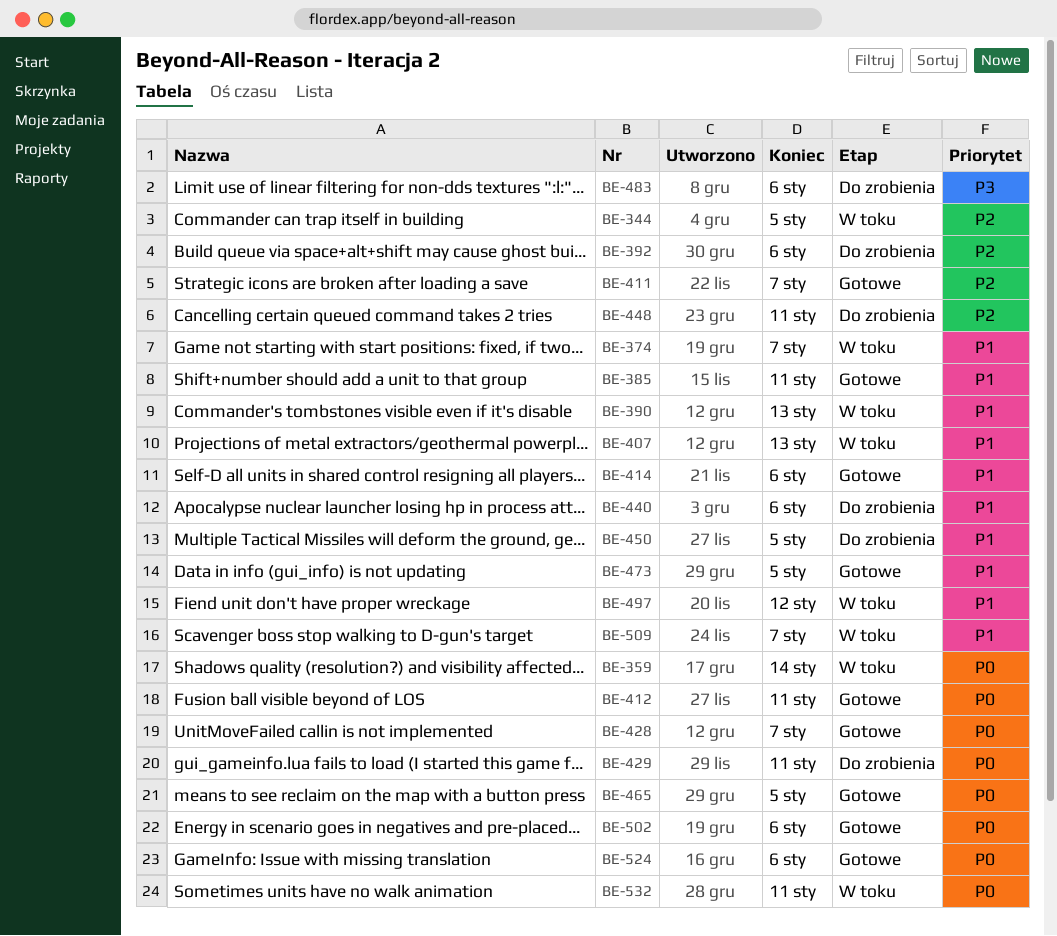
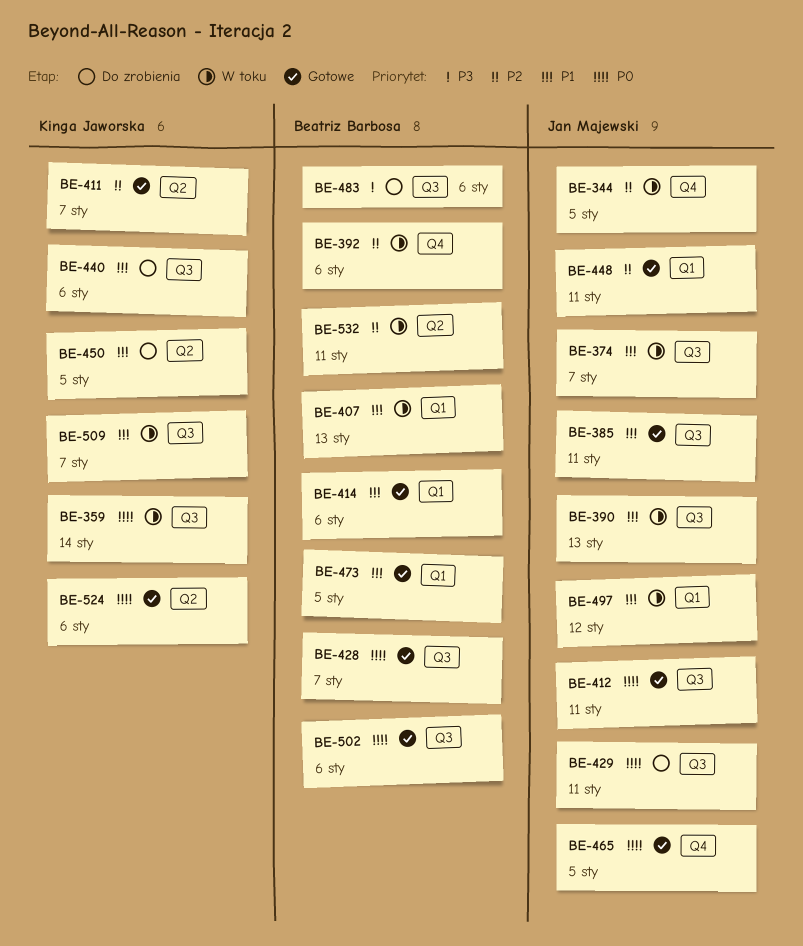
BE-392, status: Do zrobienia -> W toku
BE-448, status: Do zrobienia -> Gotowe
BE-532, priority: P0 -> P2

